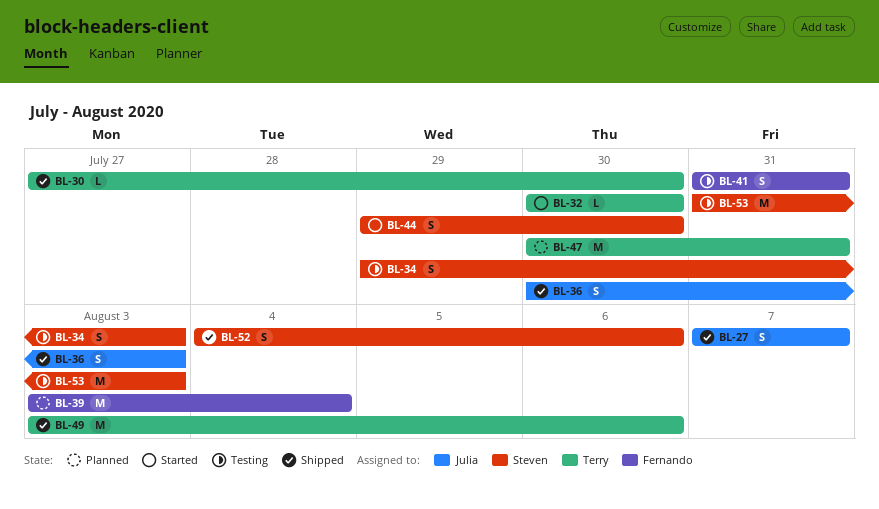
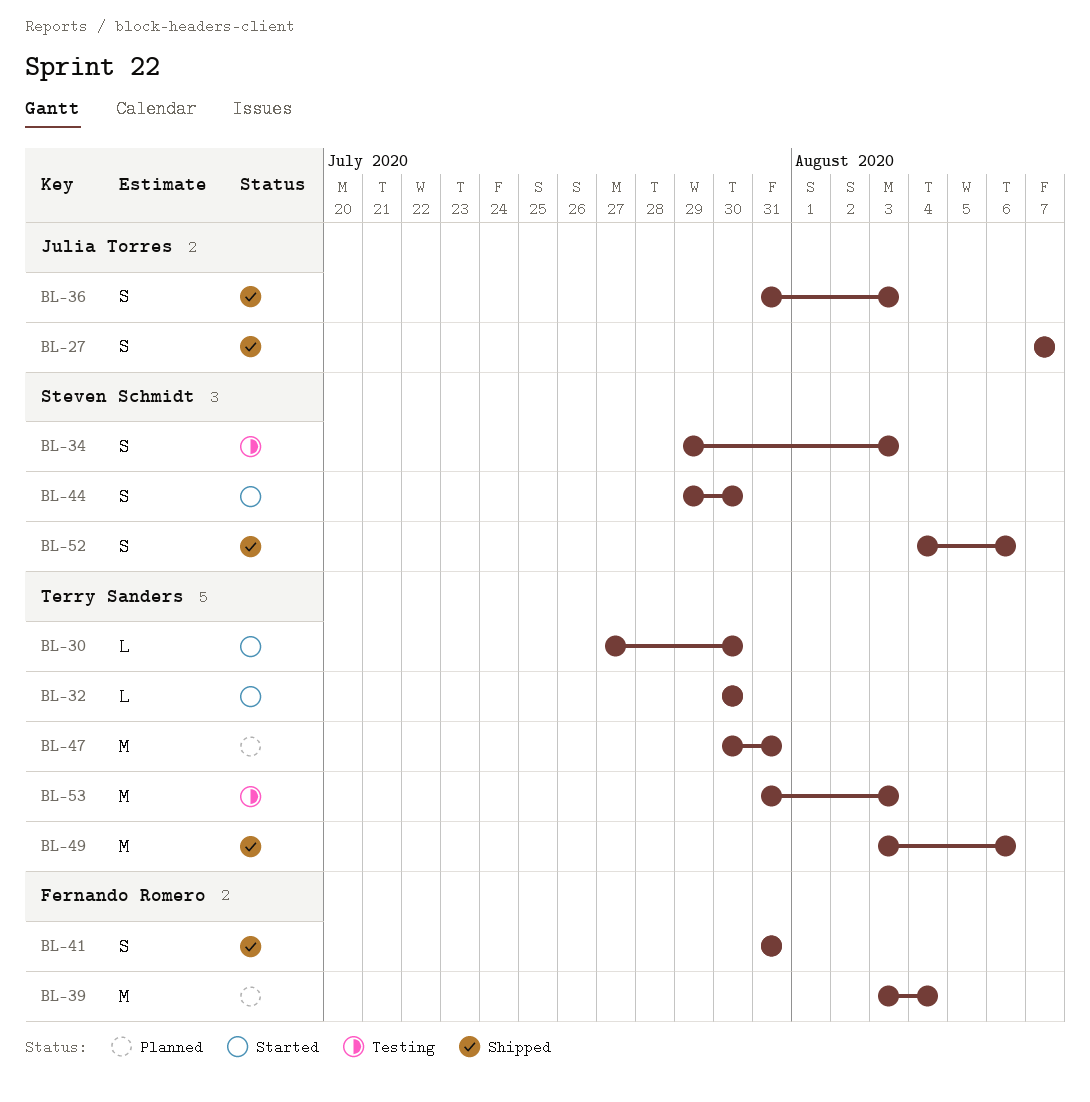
BL-30, status: Shipped -> Started
BL-36, start: Jul 30 -> Jul 31
BL-41, status: Testing -> Shipped
BL-53, owner: Steven Schmidt -> Terry Sanders

